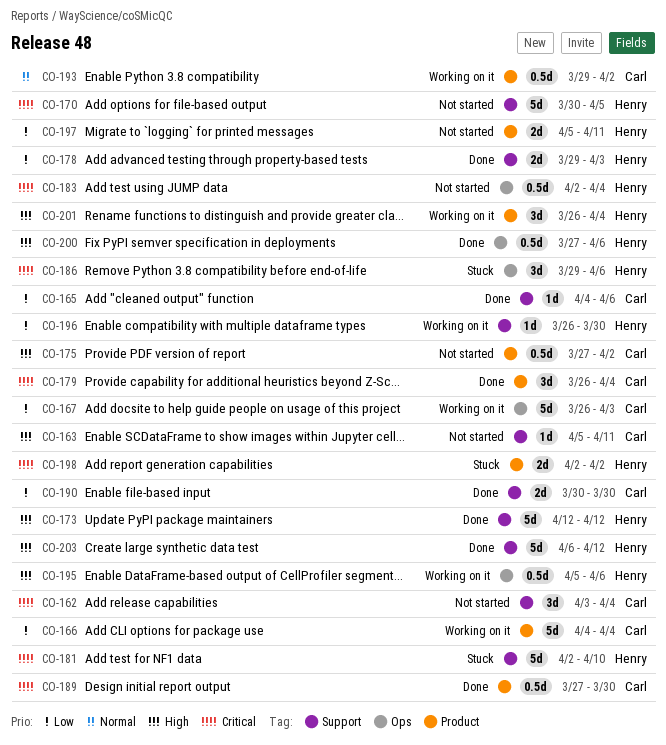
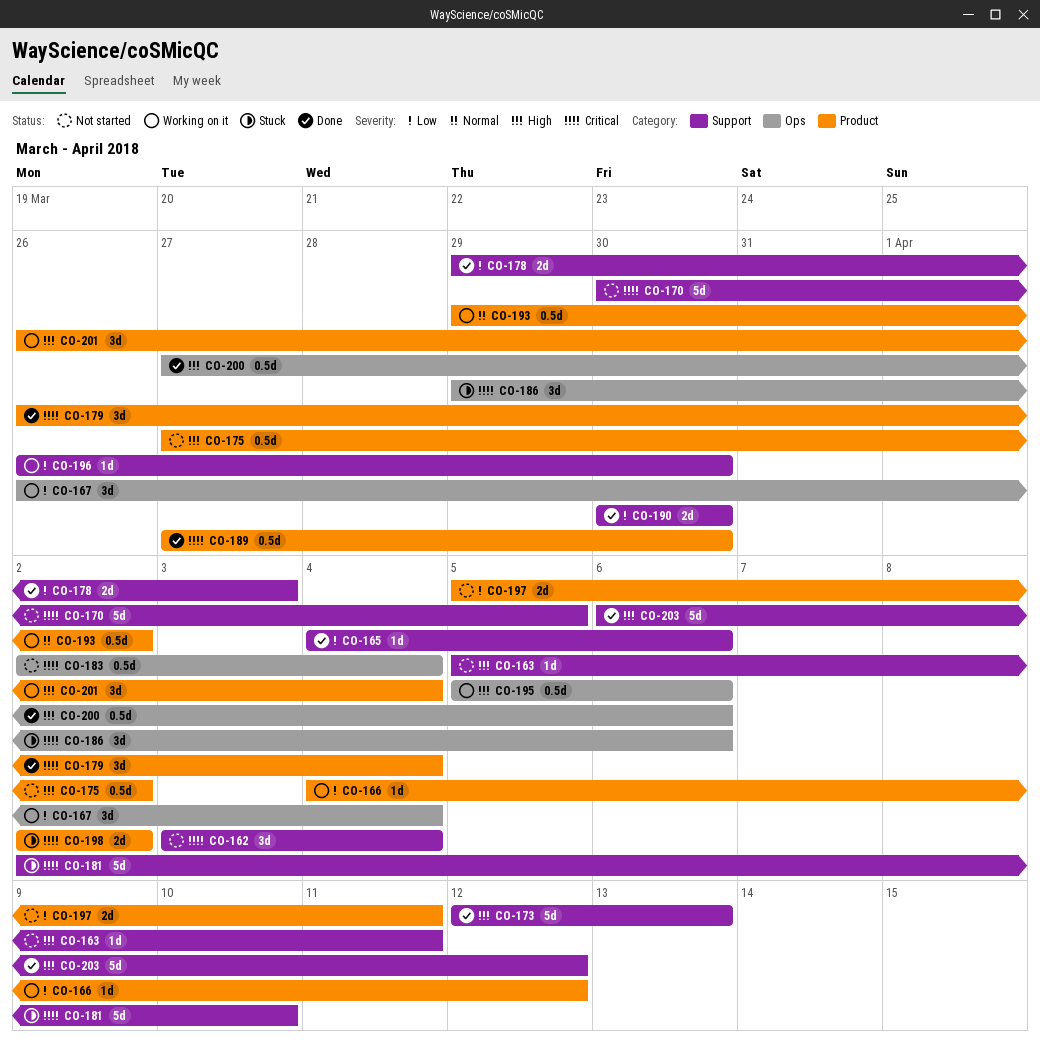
CO-166, estimate: 5d -> 1d
CO-166, due: Apr 4 -> Apr 12
CO-167, estimate: 5d -> 3d
CO-167, due: Apr 3 -> Apr 4
CO-173, due: Apr 12 -> Apr 13

